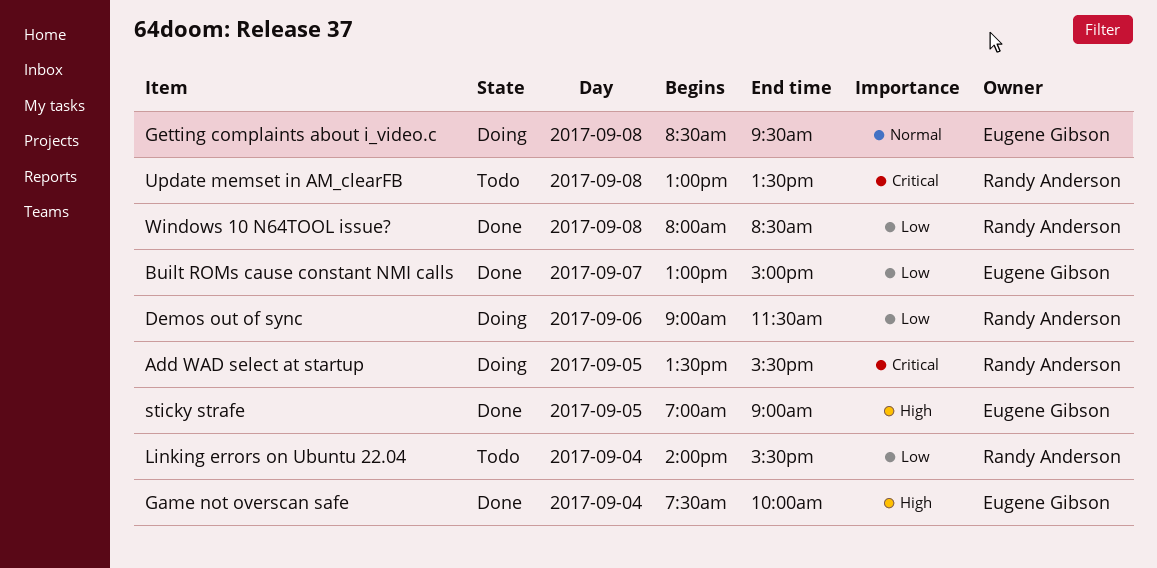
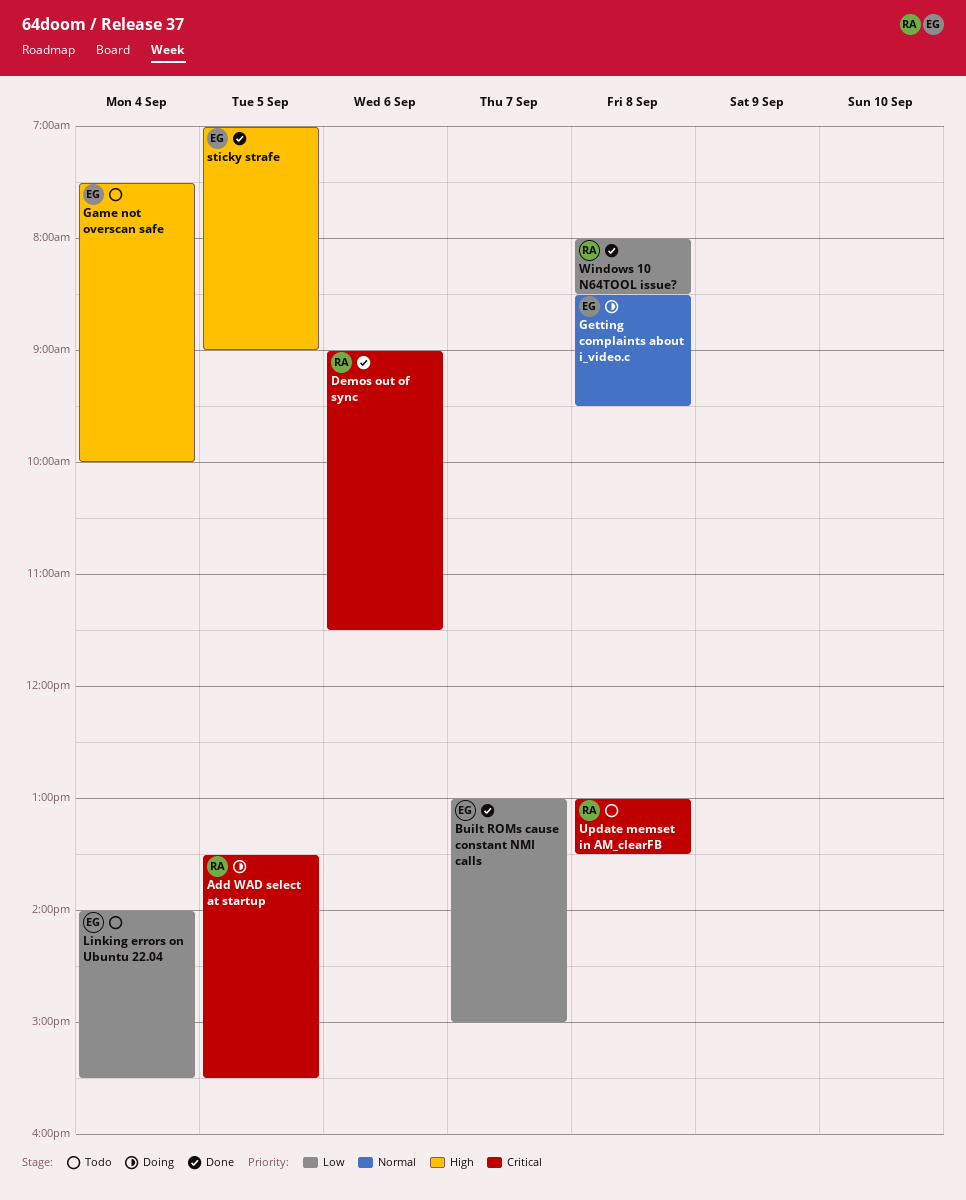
Demos out of sync, status: Doing -> Done
Demos out of sync, priority: Low -> Critical
Game not overscan safe, status: Done -> Todo
Linking errors on Ubuntu 22.04, owner: Randy Anderson -> Eugene Gibson

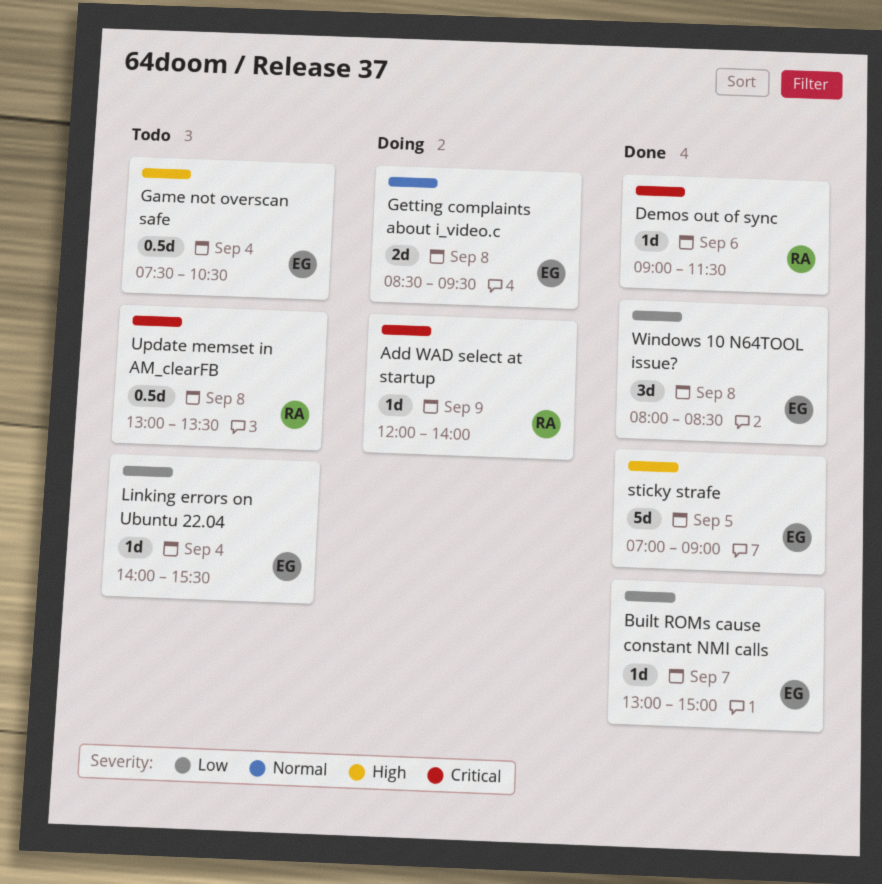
Add WAD select at startup, day: Sep 5 -> Sep 9
Add WAD select at startup, begins: 13:30 -> 12:00
Add WAD select at startup, ends: 15:30 -> 14:00
Game not overscan safe, ends: 10:00 -> 10:30
Windows 10 N64TOOL issue?, owner: RA -> EG

